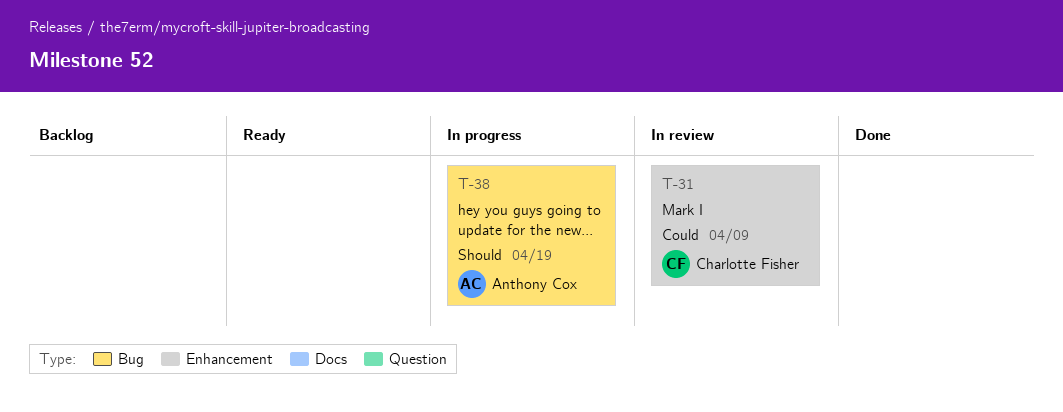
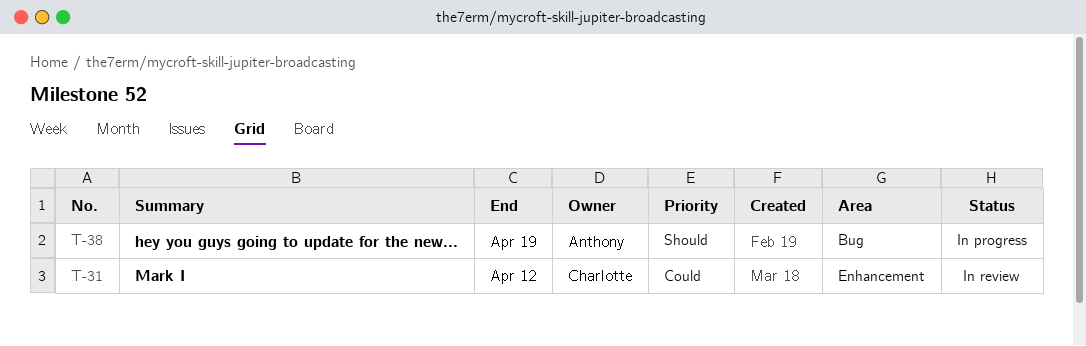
T-31, due: Apr 9 -> Apr 12

